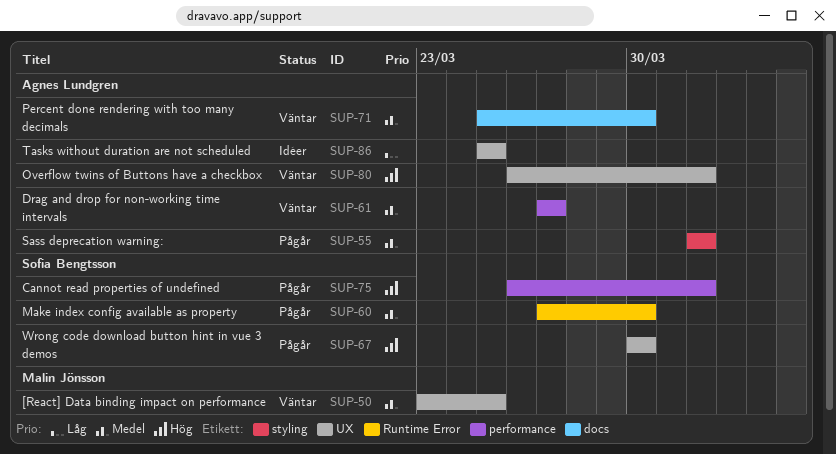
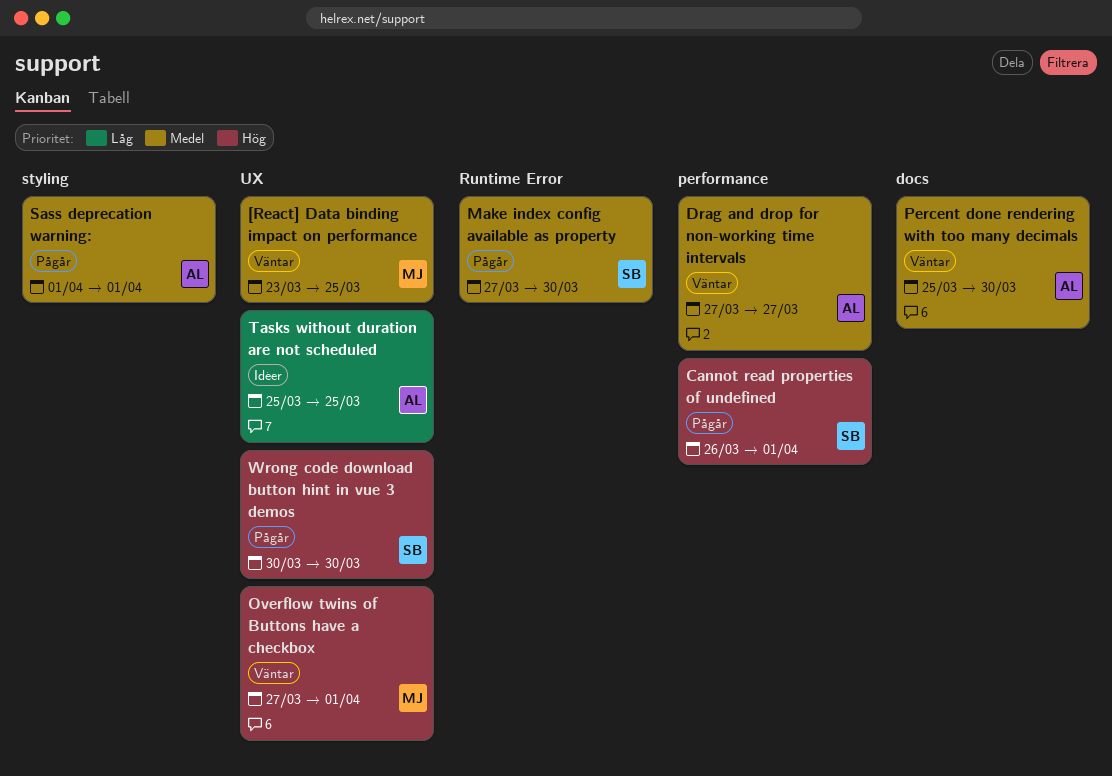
Overflow twins of Buttons have a checkbox, owner: Agnes Lundgren -> Malin Jönsson
Overflow twins of Buttons have a checkbox, start: Mar 26 -> Mar 27

